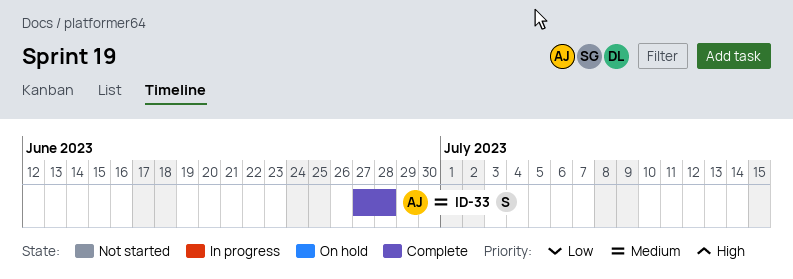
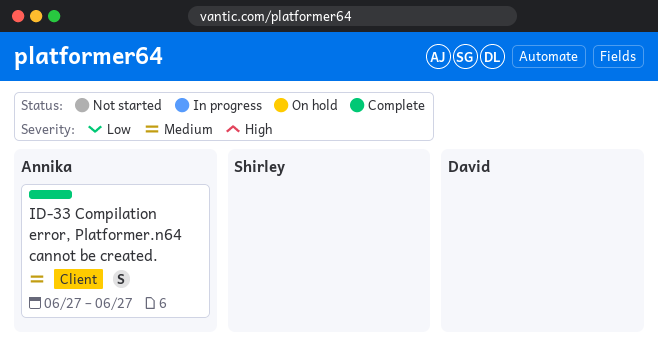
ID-33, due: Jun 28 -> Jun 27

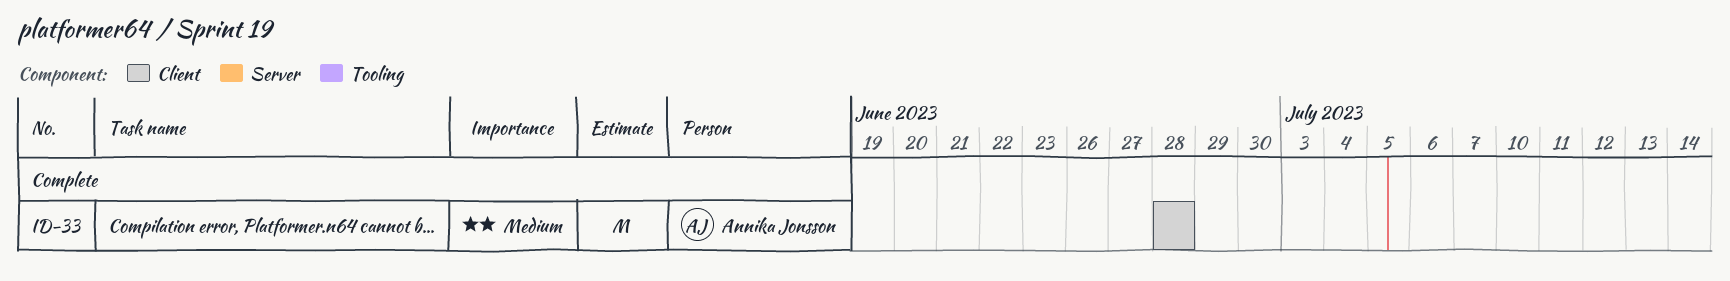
ID-33, estimate: S -> M
ID-33, start: Jun 27 -> Jun 28
ID-33, due: Jun 27 -> Jun 28

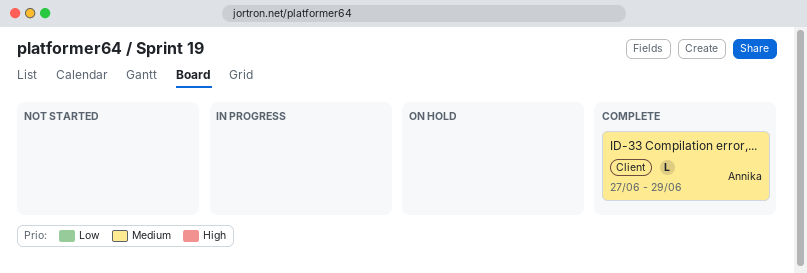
ID-33, estimate: M -> L
ID-33, start: Jun 28 -> Jun 27
ID-33, due: Jun 28 -> Jun 29

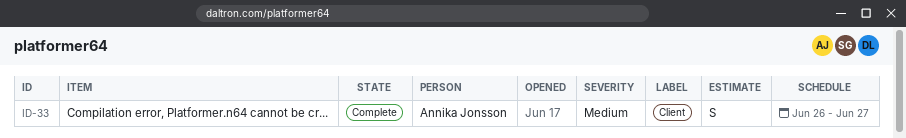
ID-33, estimate: L -> S
ID-33, start: Jun 27 -> Jun 26
ID-33, due: Jun 29 -> Jun 27

